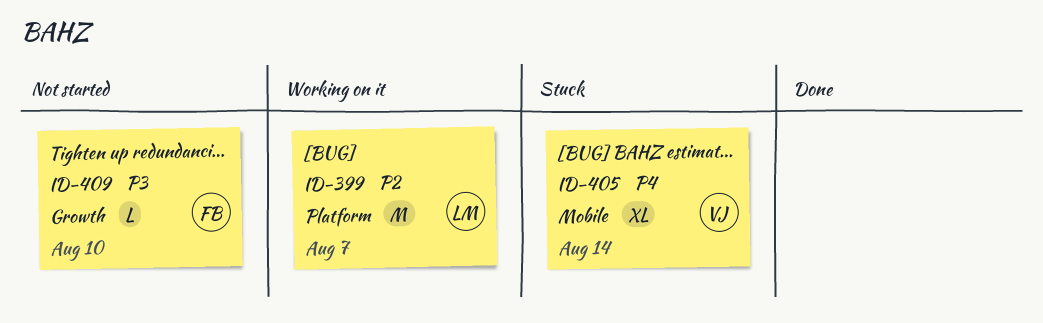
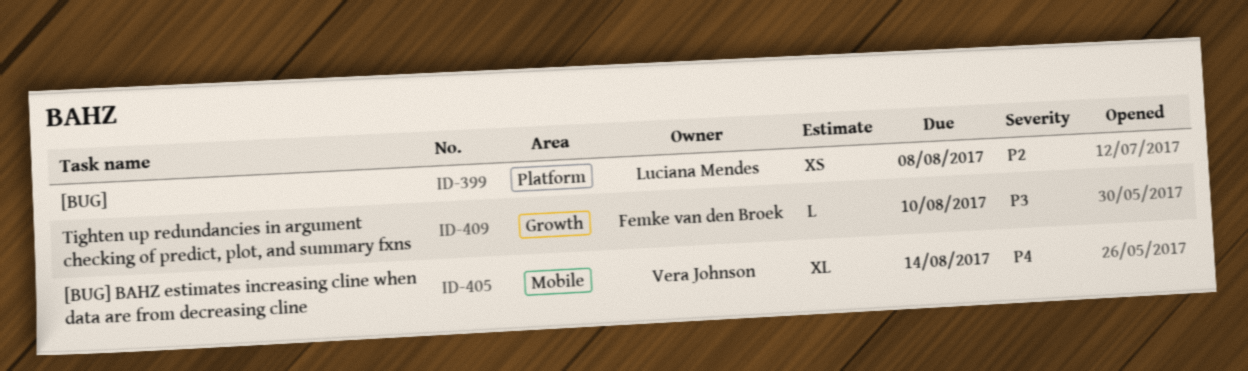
ID-399, estimate: M -> XS
ID-399, due: Aug 7 -> Aug 8

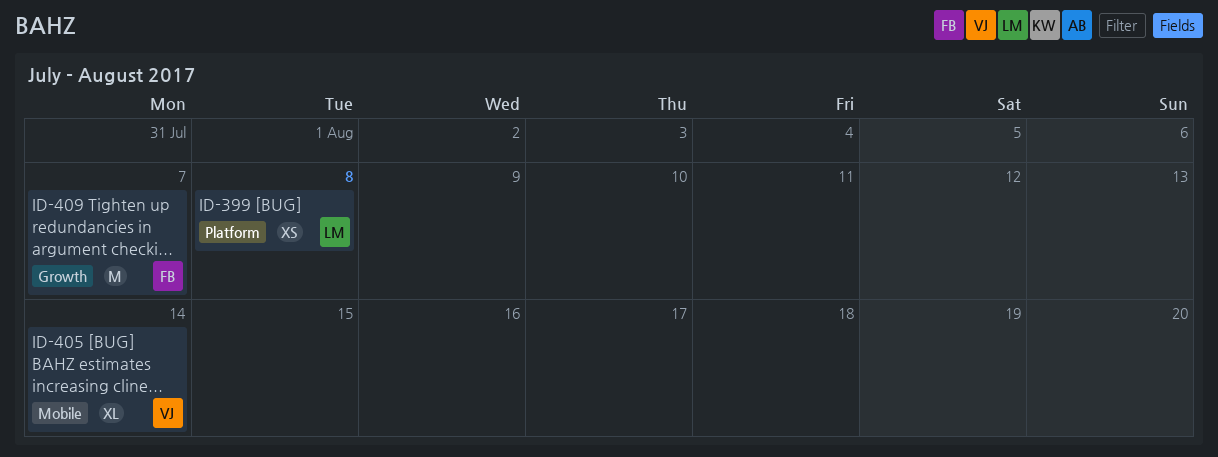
ID-409, estimate: L -> M
ID-409, due: Aug 10 -> Aug 7

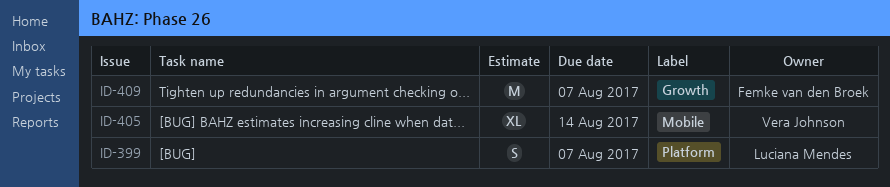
ID-399, estimate: XS -> S
ID-399, due: Aug 8 -> Aug 7

